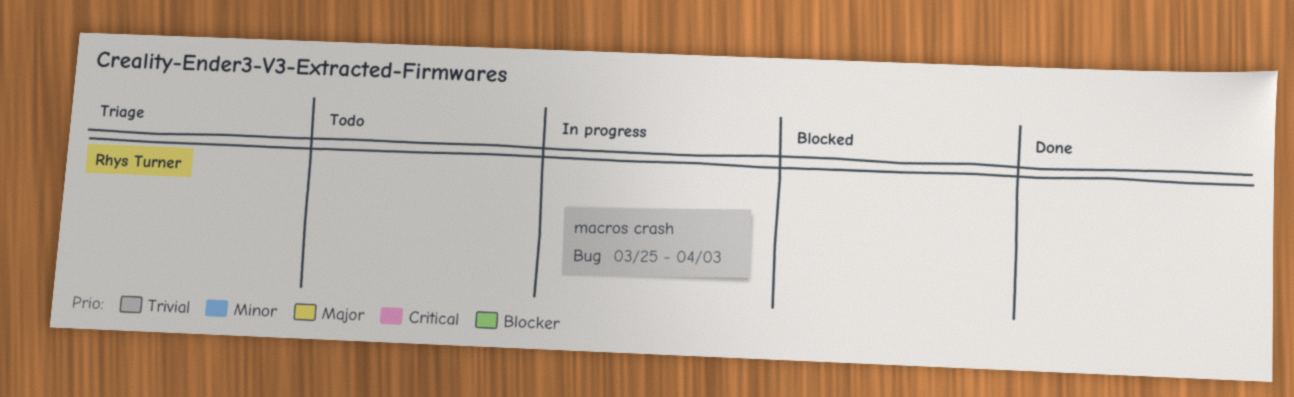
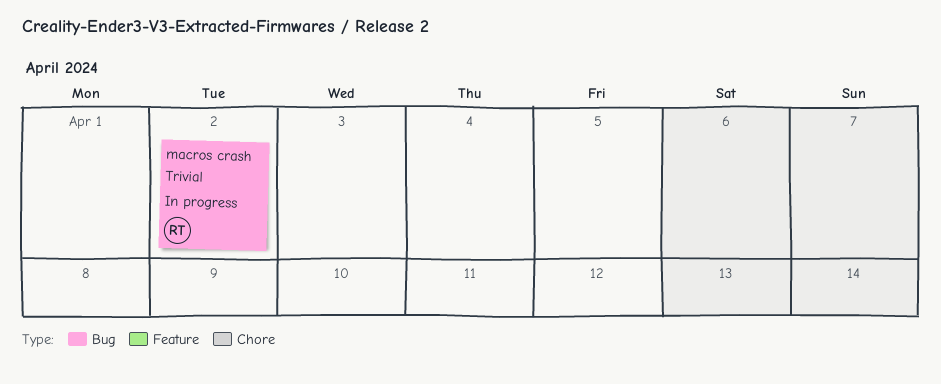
macros crash, due: Apr 3 -> Apr 2

